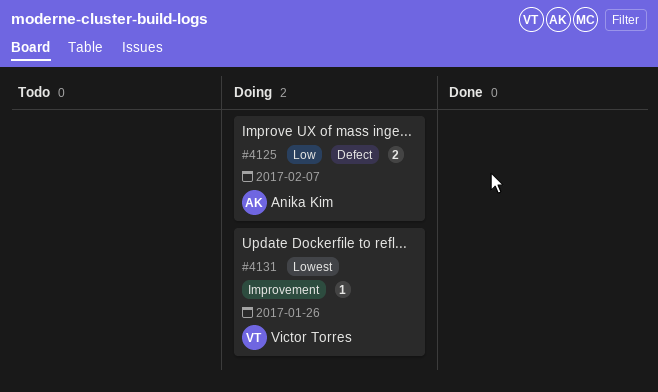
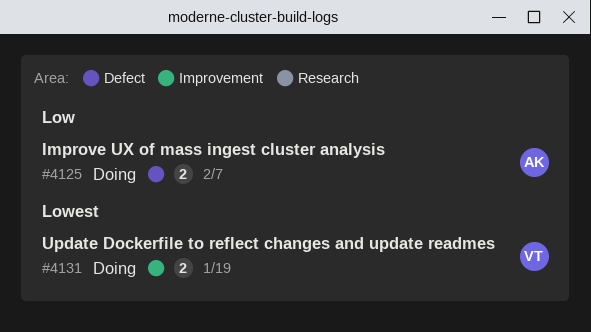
#4131, estimate: 1 -> 2
#4131, due: Jan 26 -> Jan 19

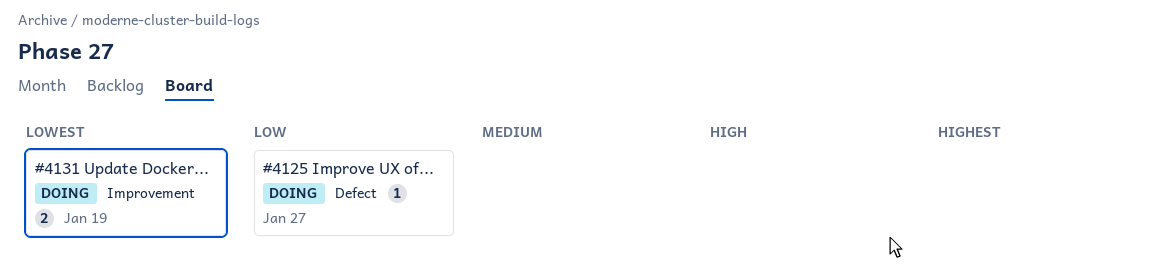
#4125, estimate: 2 -> 1
#4125, due: Feb 7 -> Jan 27

